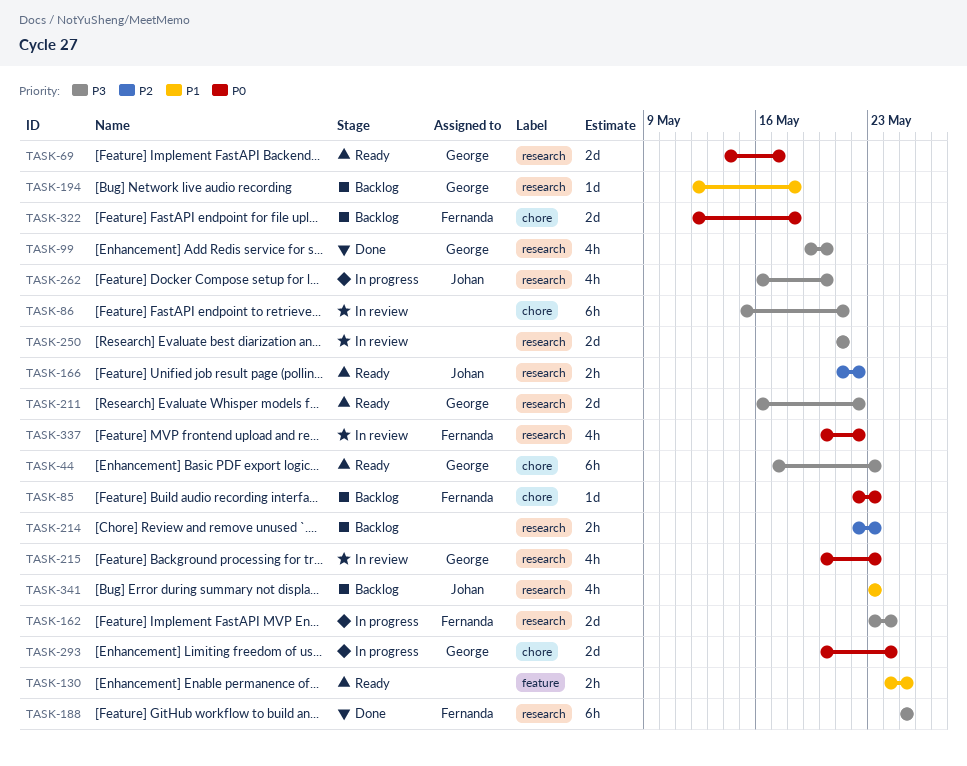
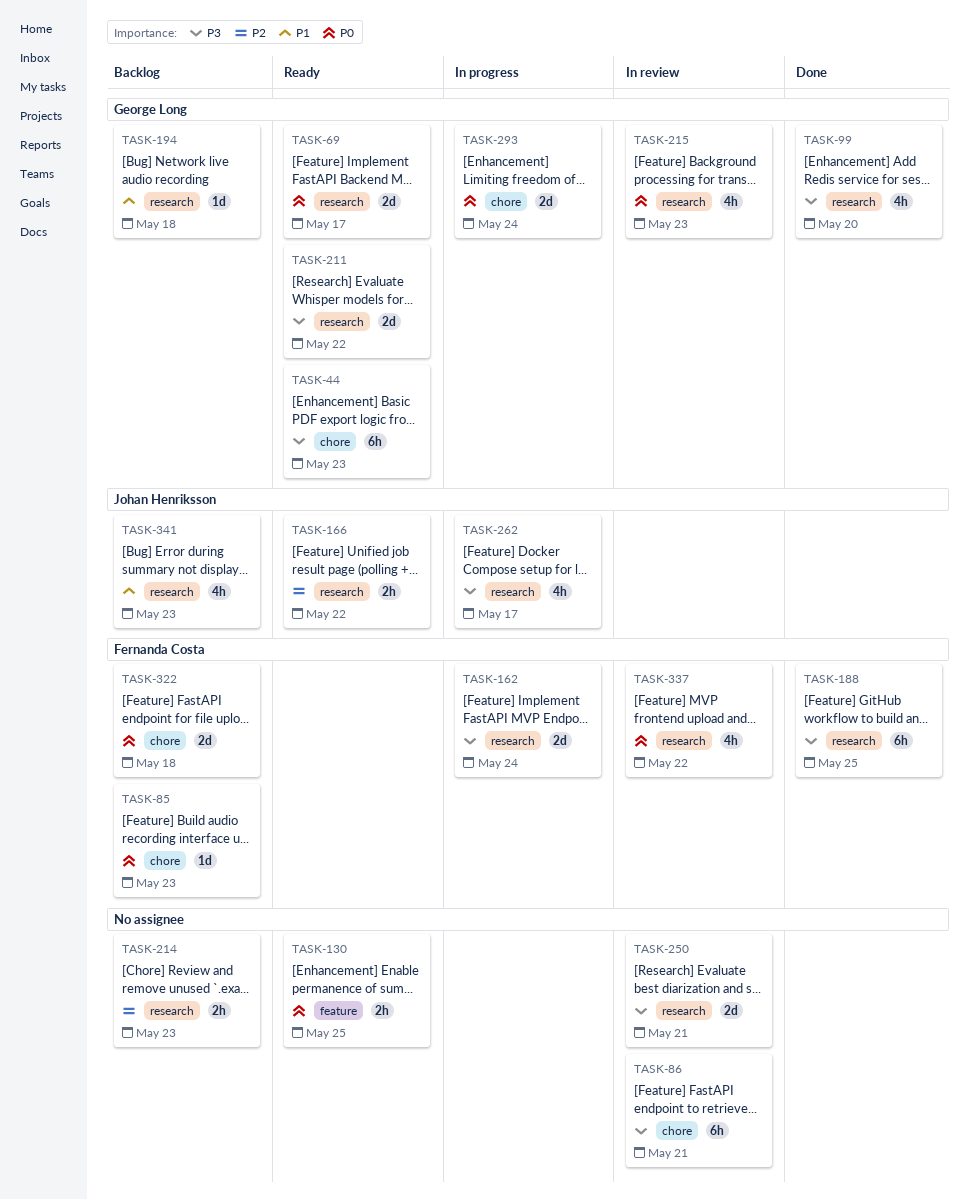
TASK-130, priority: P1 -> P0
TASK-262, due: May 20 -> May 17

